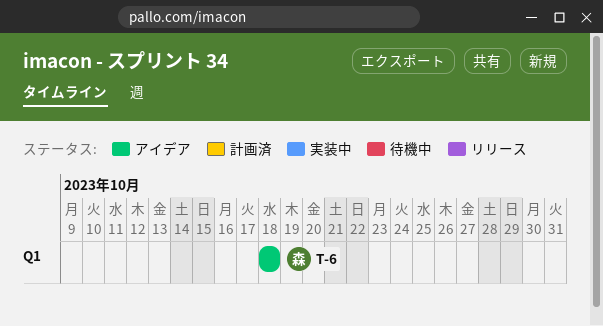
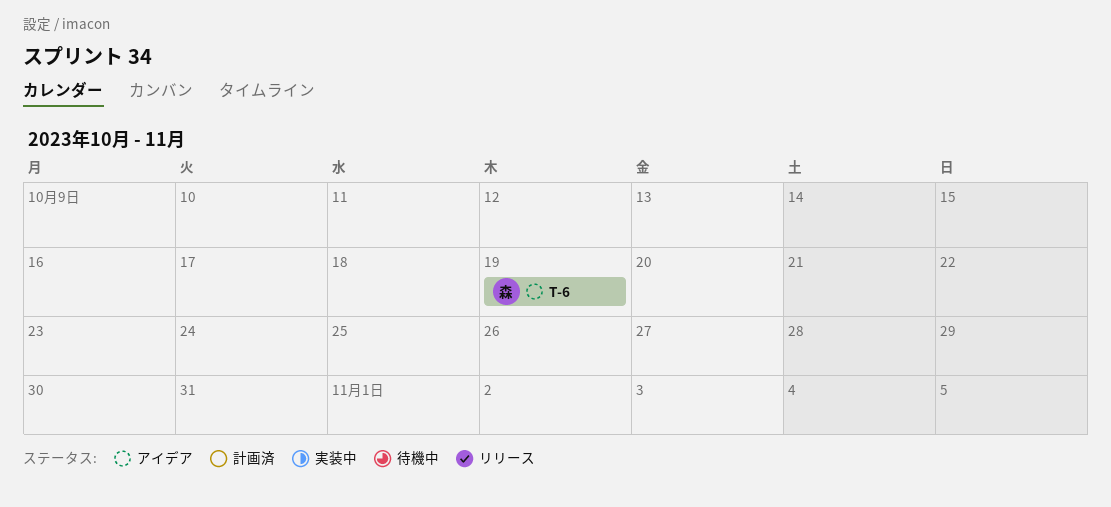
T-6, start: Oct 18 -> Oct 19
T-6, due: Oct 18 -> Oct 19

